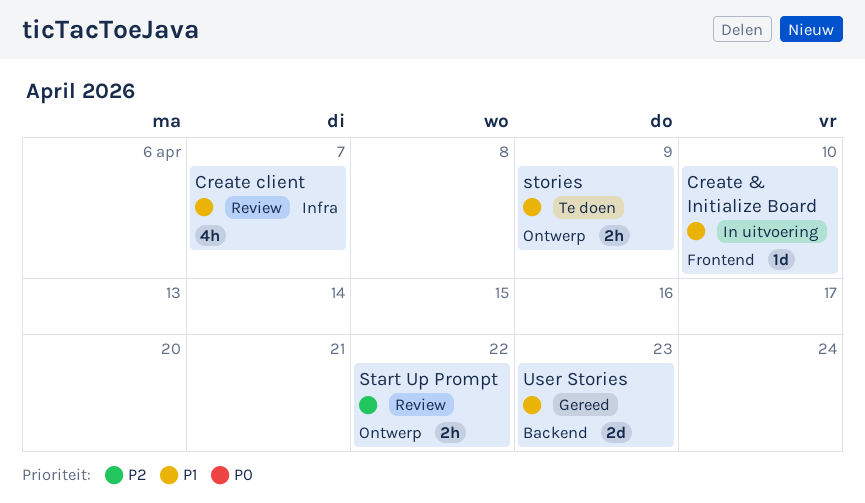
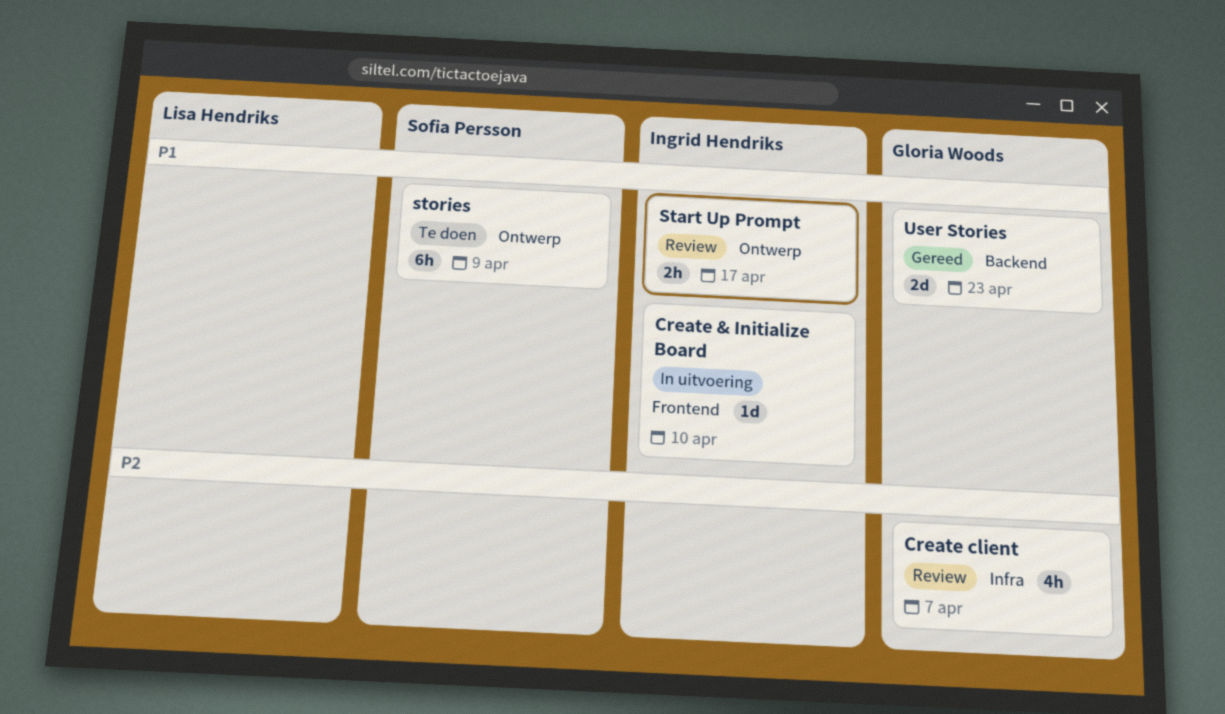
Create client, priority: P1 -> P2
Start Up Prompt, priority: P2 -> P1
Start Up Prompt, due: Apr 22 -> Apr 17
stories, estimate: 2h -> 6h

